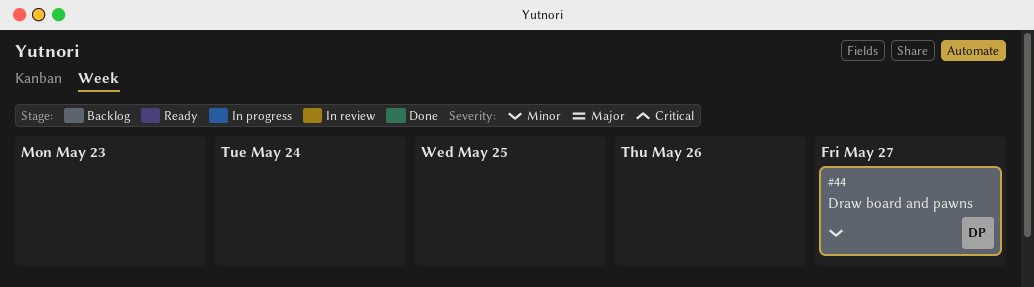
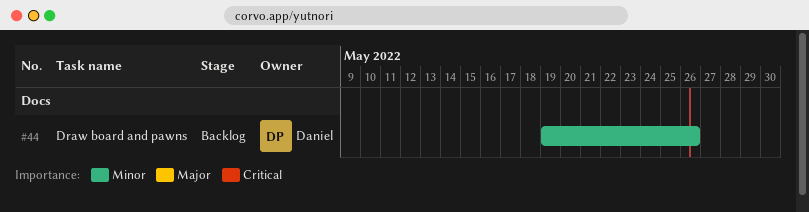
#44, due: May 27 -> May 26

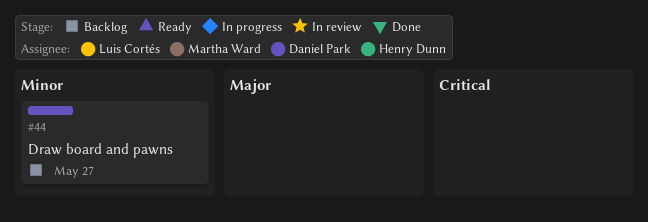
#44, due: May 26 -> May 27

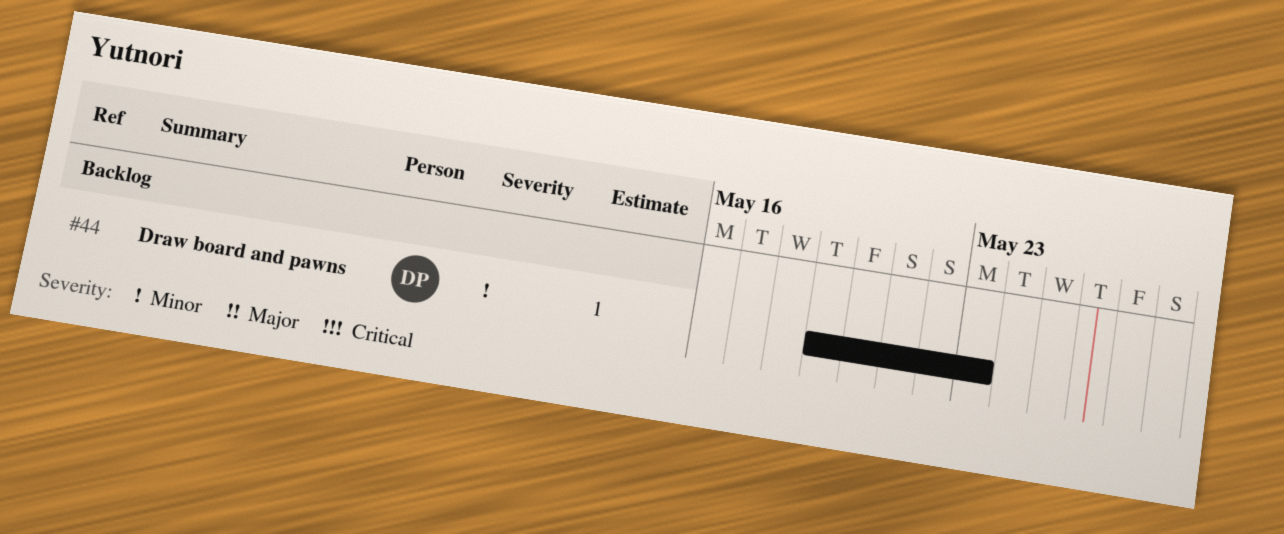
#44, due: May 27 -> May 23

